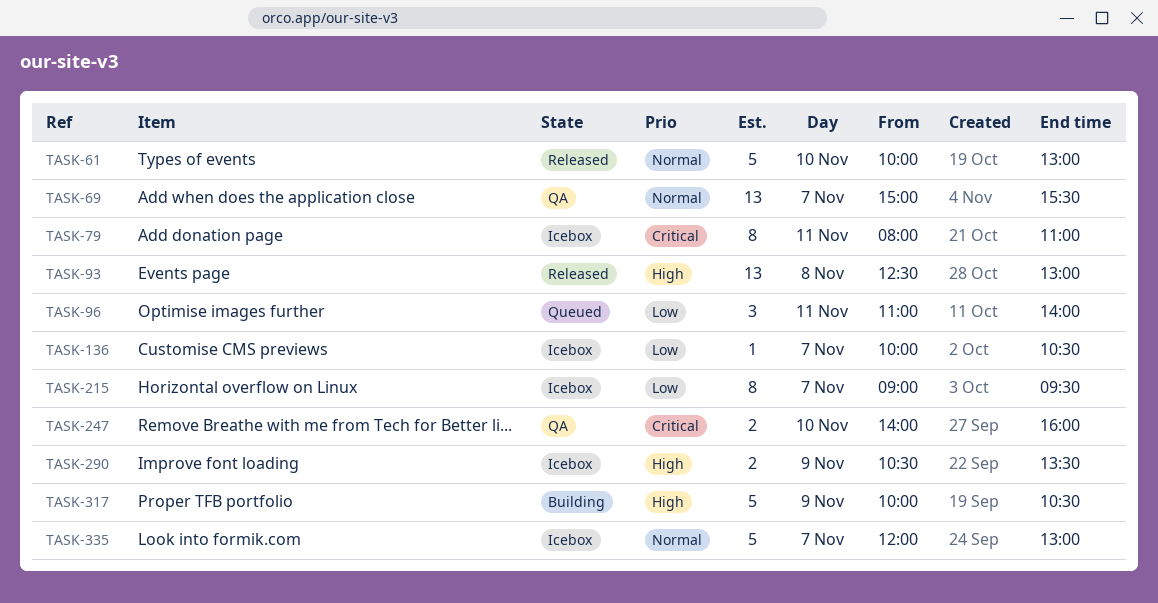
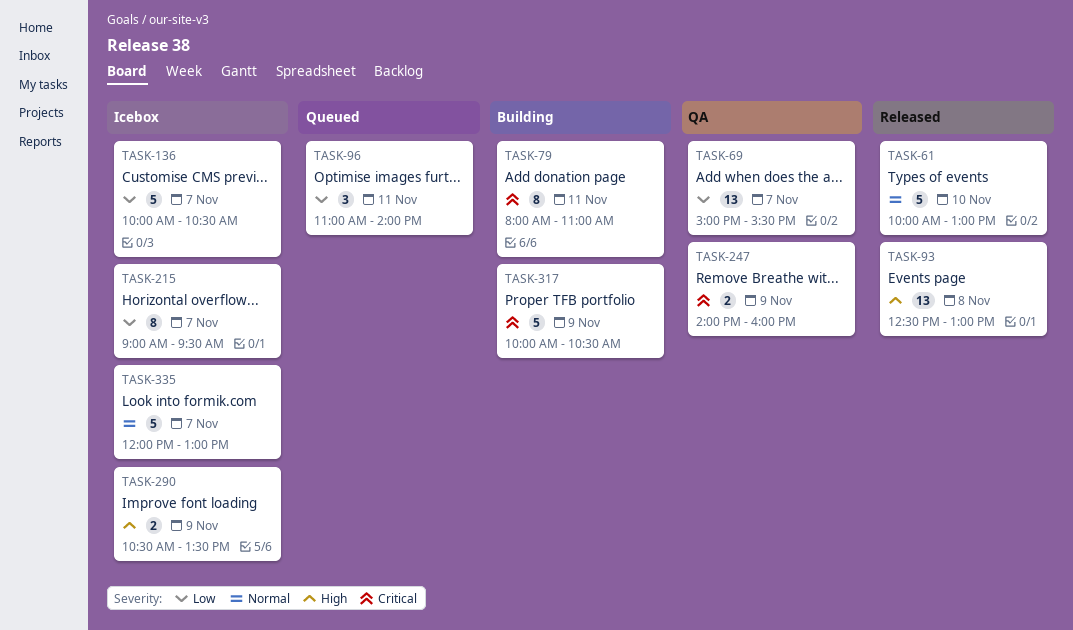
TASK-69, priority: Normal -> Low
TASK-79, status: Icebox -> Building
TASK-136, estimate: 1 -> 5
TASK-247, day: Nov 10 -> Nov 9
TASK-317, priority: High -> Critical

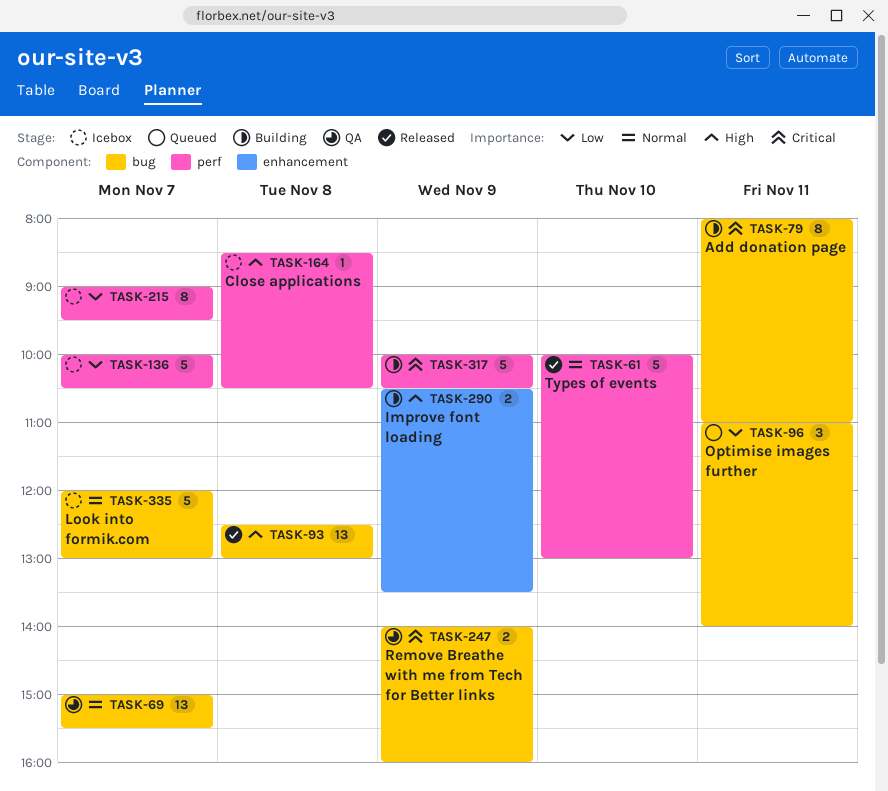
TASK-69, priority: Low -> Normal
TASK-164: none -> present
TASK-290, status: Icebox -> Building

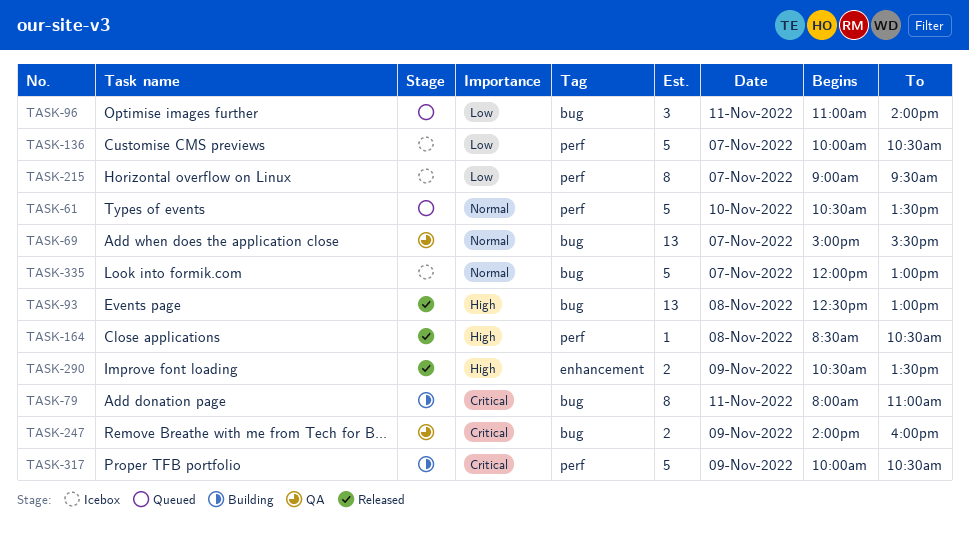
TASK-61, status: Released -> Queued
TASK-61, begins: 10:00 -> 10:30
TASK-61, ends: 13:00 -> 13:30
TASK-164, status: Icebox -> Released
TASK-290, status: Building -> Released

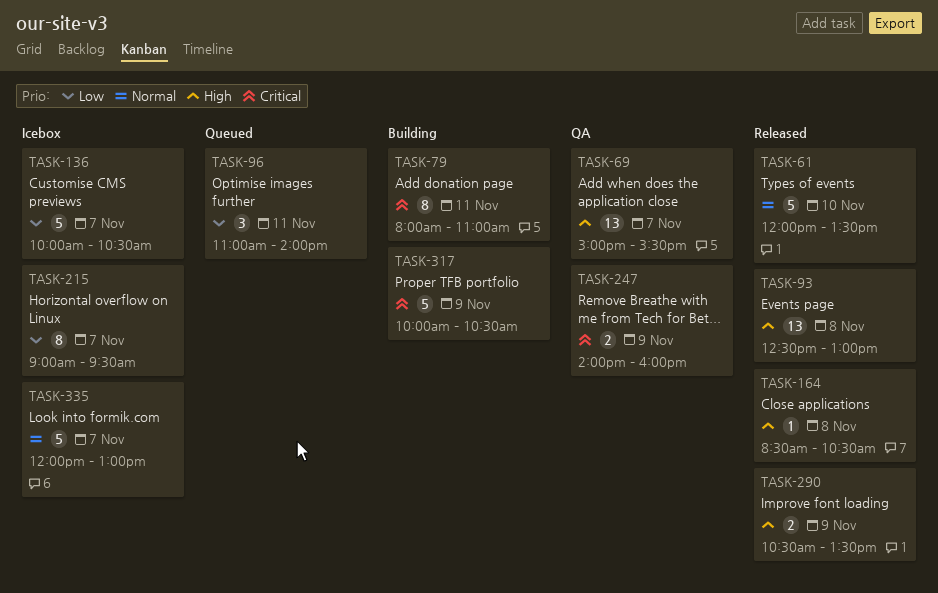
TASK-61, status: Queued -> Released
TASK-61, begins: 10:30 -> 12:00
TASK-69, priority: Normal -> High

